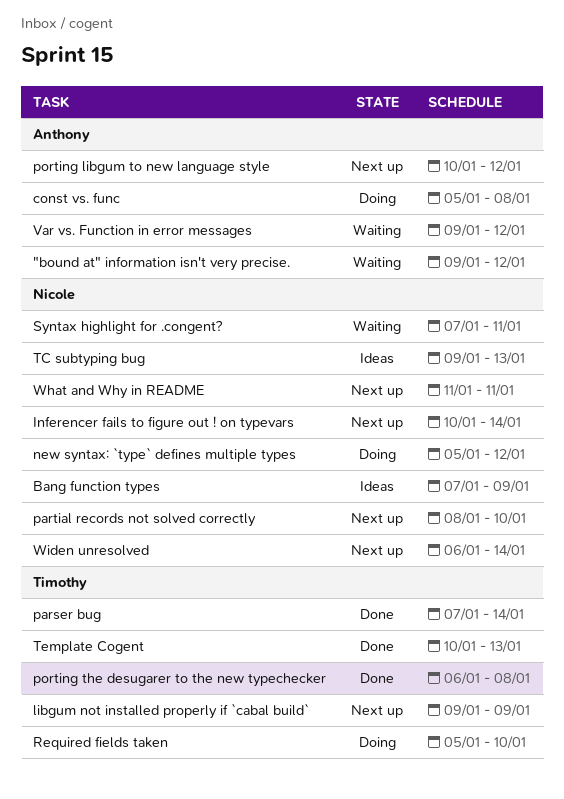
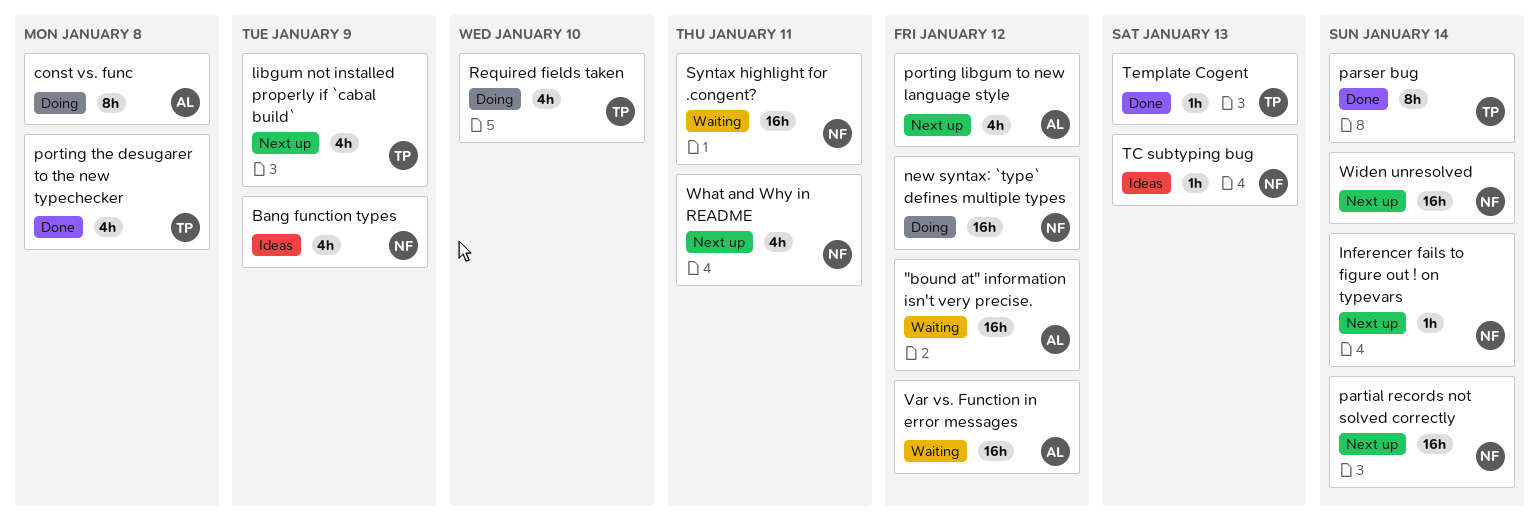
partial records not solved correctly, due: Jan 10 -> Jan 14

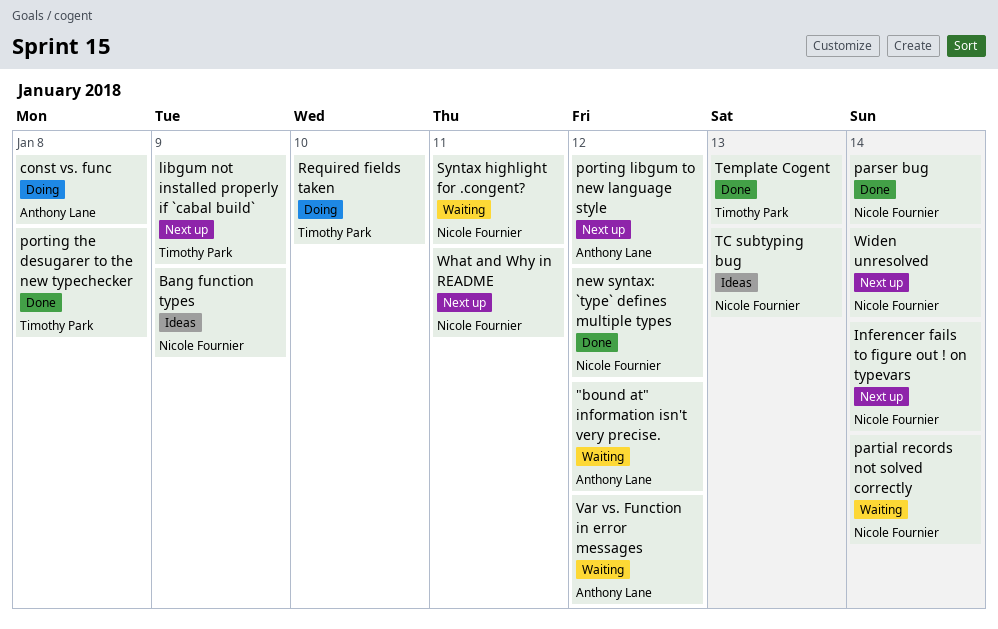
new syntax: `type` defines multiple types, status: Doing -> Done
parser bug, owner: Timothy Park -> Nicole Fournier
partial records not solved correctly, status: Next up -> Waiting

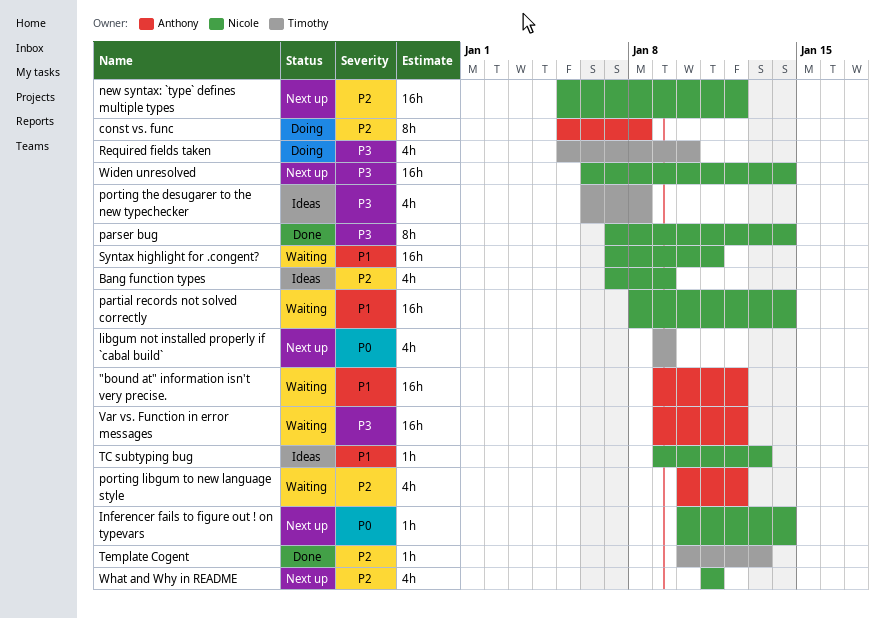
new syntax: `type` defines multiple types, status: Done -> Next up
porting libgum to new language style, status: Next up -> Waiting
porting the desugarer to the new typechecker, status: Done -> Ideas

